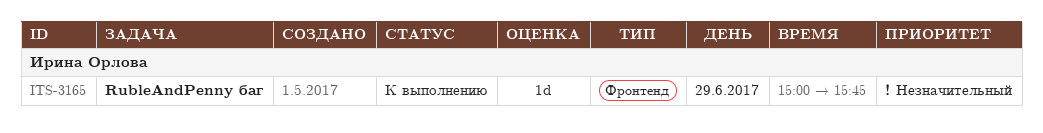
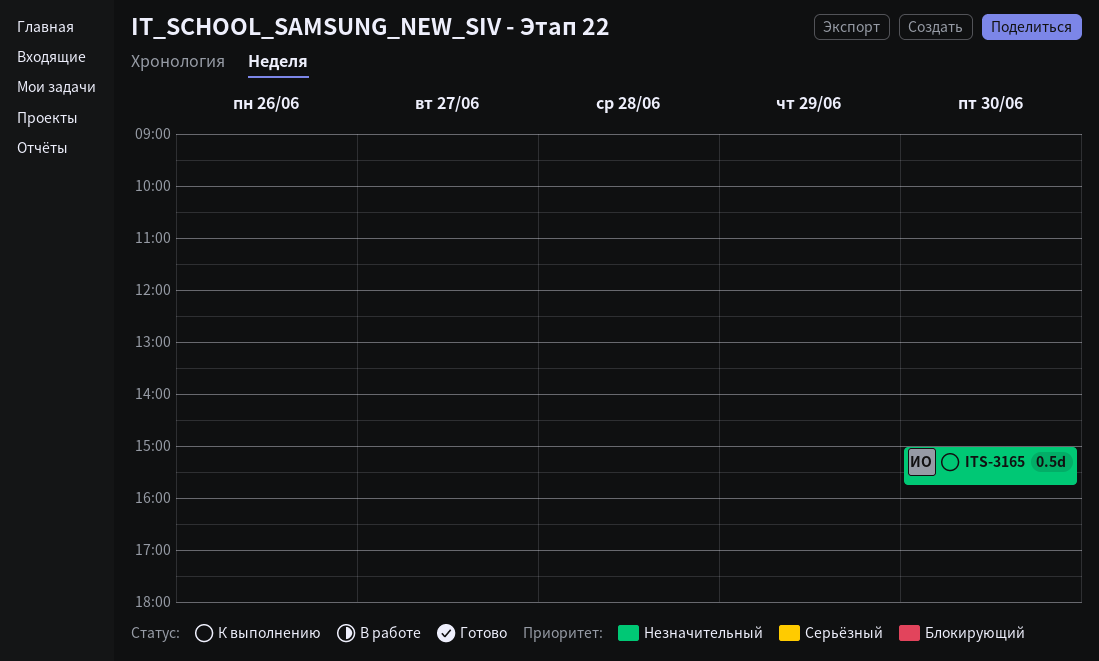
ITS-3165, estimate: 1d -> 0.5d
ITS-3165, day: Jun 29 -> Jun 30

